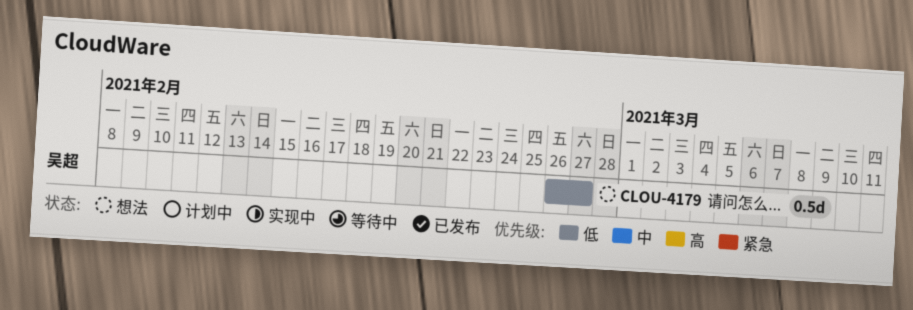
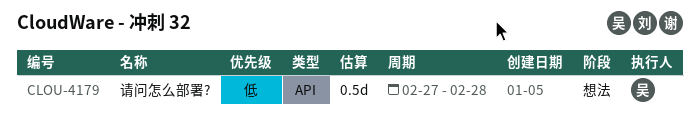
CLOU-4179, start: Feb 26 -> Feb 27
CLOU-4179, due: Feb 27 -> Feb 28

